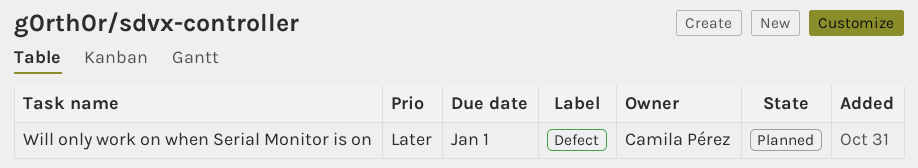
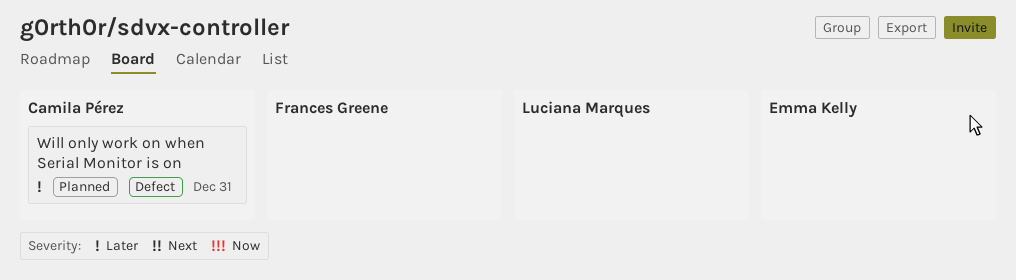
Will only work on when Serial Monitor is on, due: Jan 1 -> Dec 31

